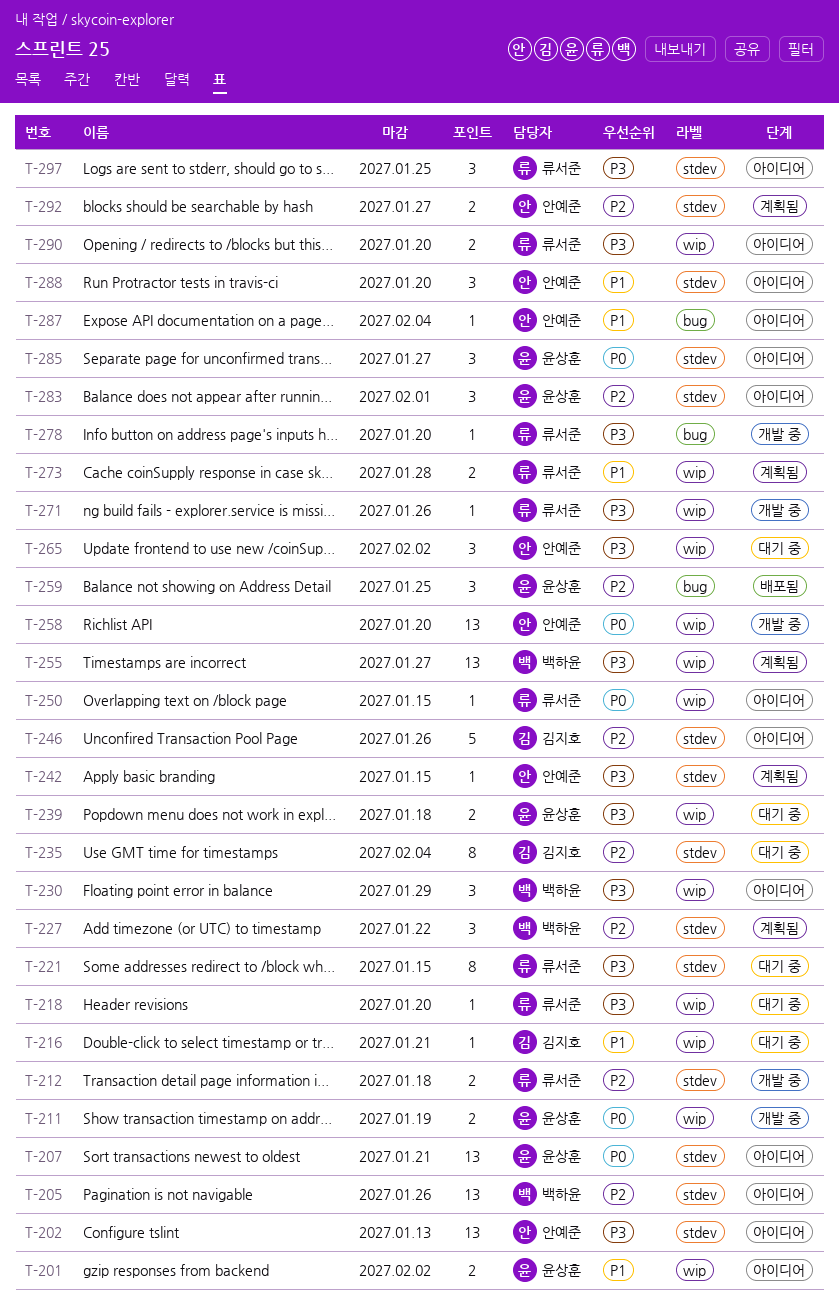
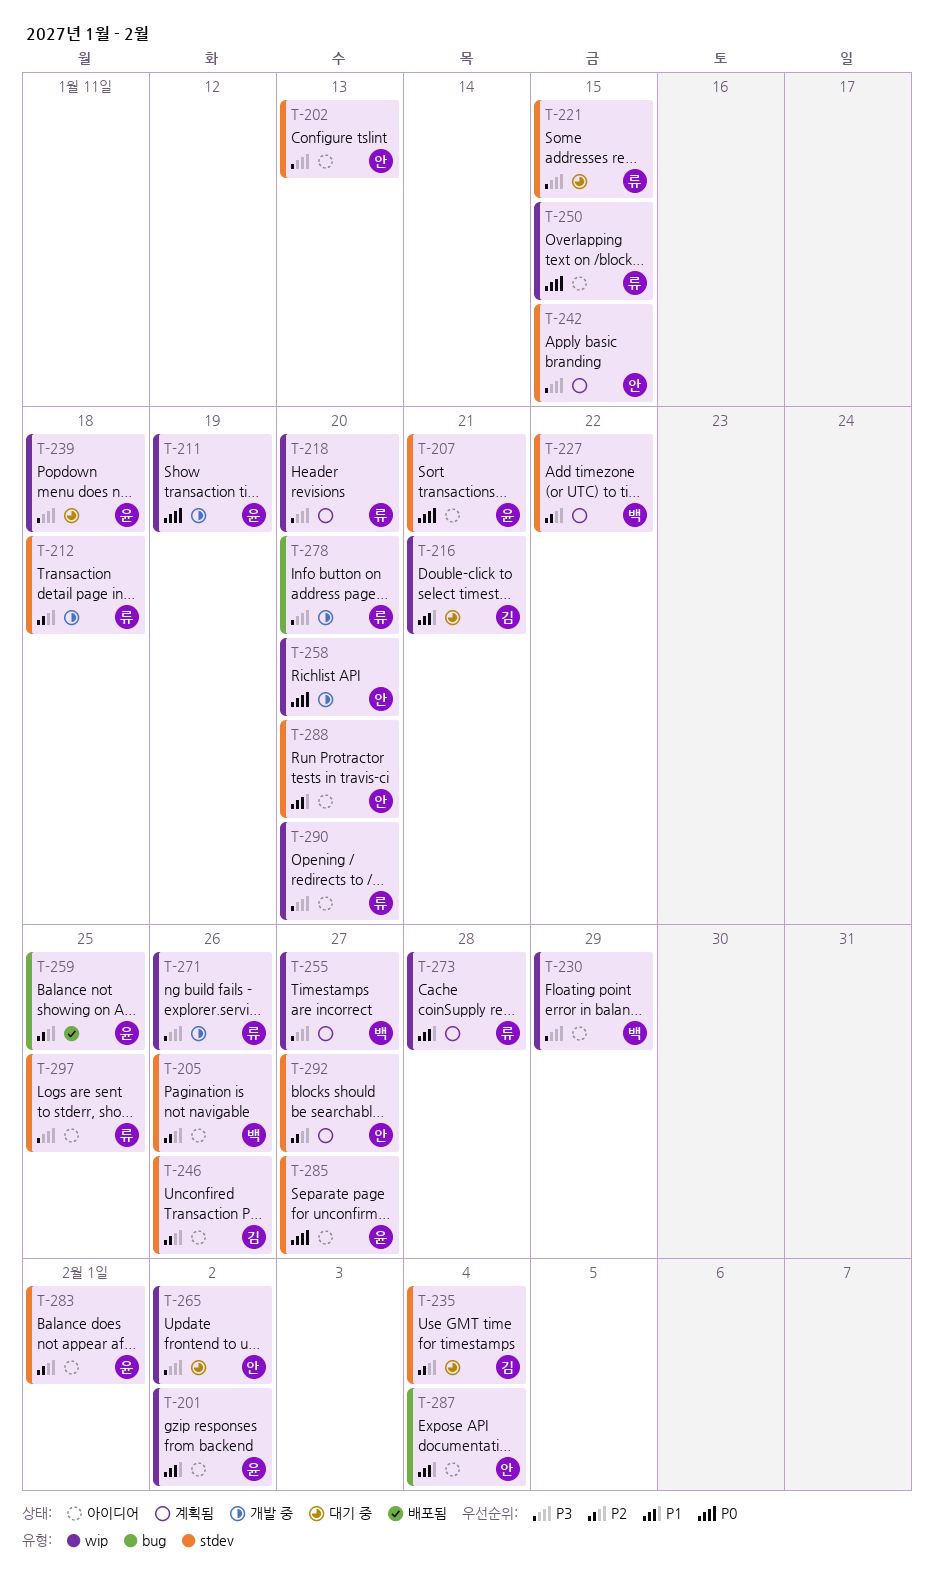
T-218, status: 대기 중 -> 계획됨

